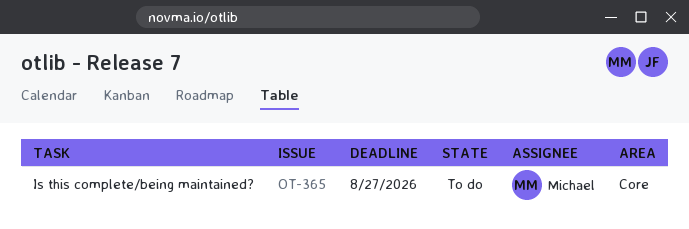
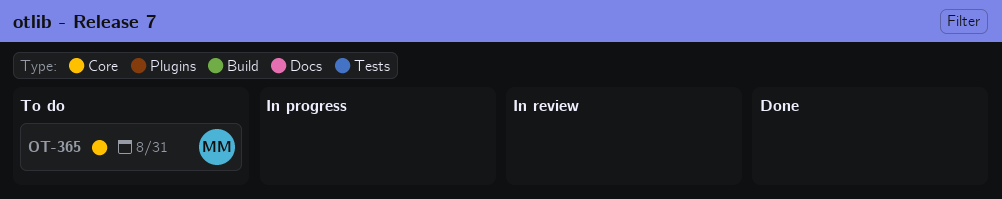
OT-365, due: Aug 27 -> Aug 31

